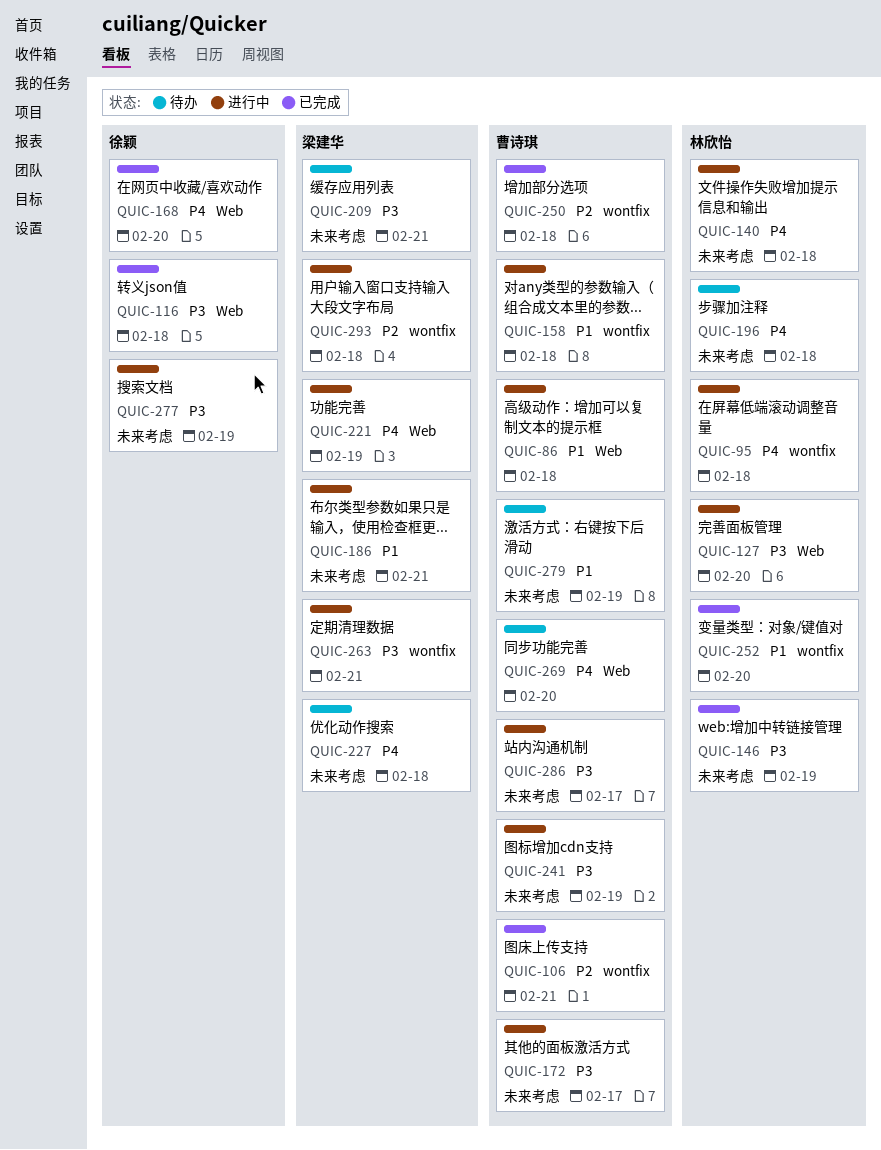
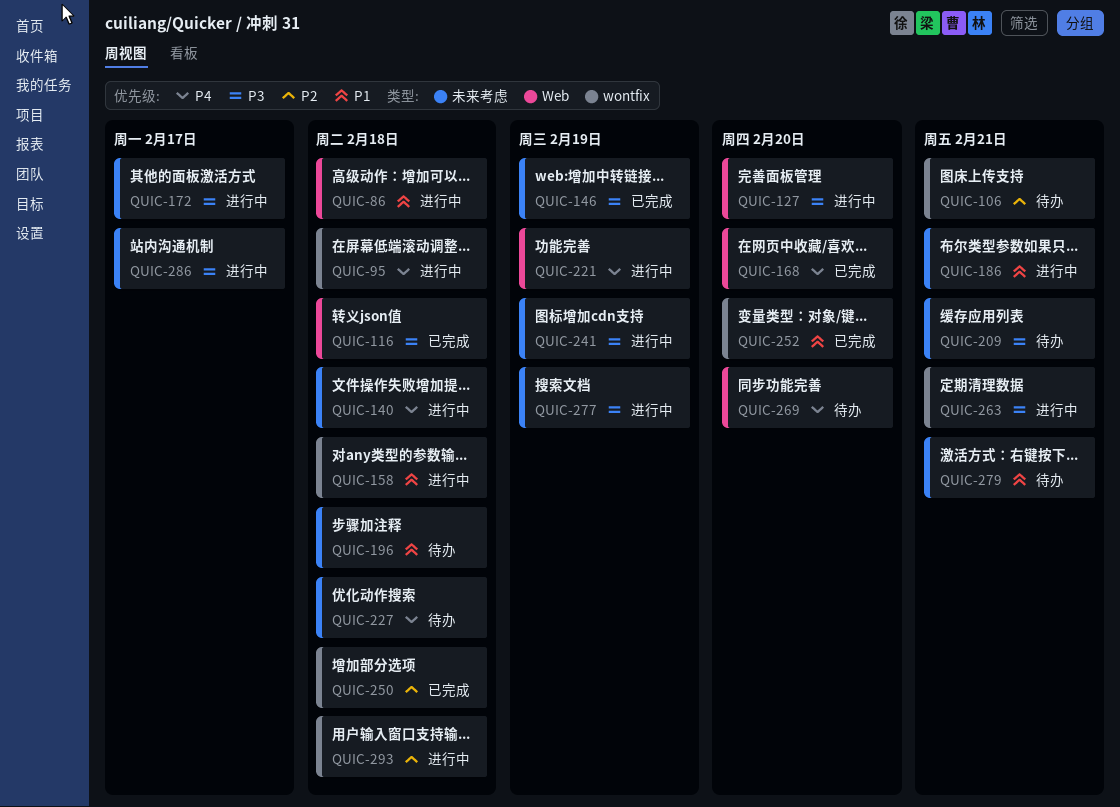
QUIC-106, status: 已完成 -> 待办
QUIC-196, priority: P4 -> P1
QUIC-279, due: Feb 19 -> Feb 21

